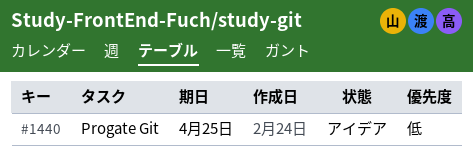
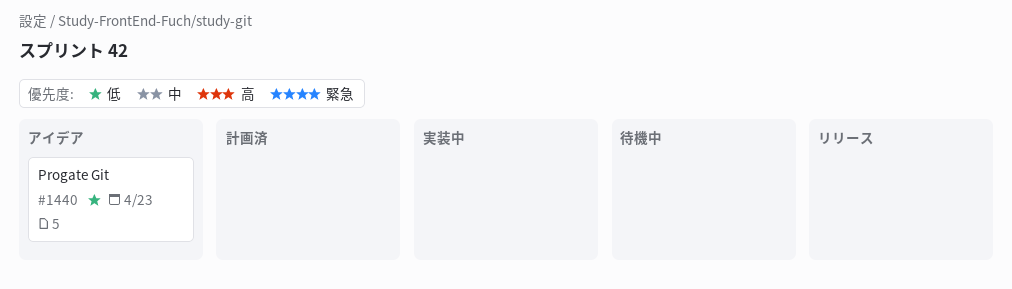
#1440, due: Apr 25 -> Apr 23

